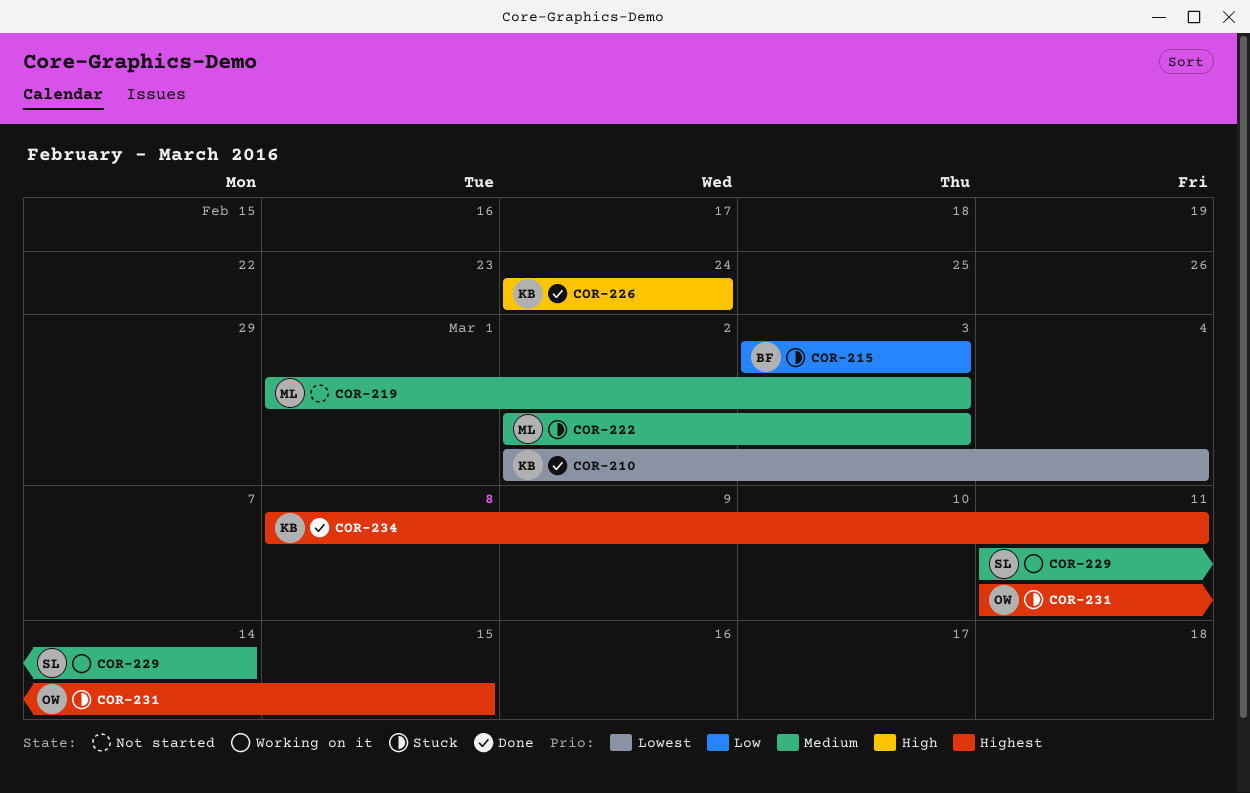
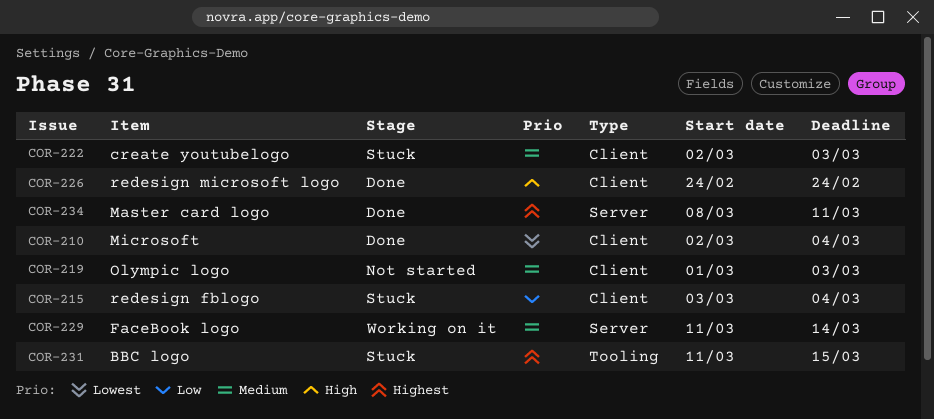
COR-215, due: Mar 3 -> Mar 4

